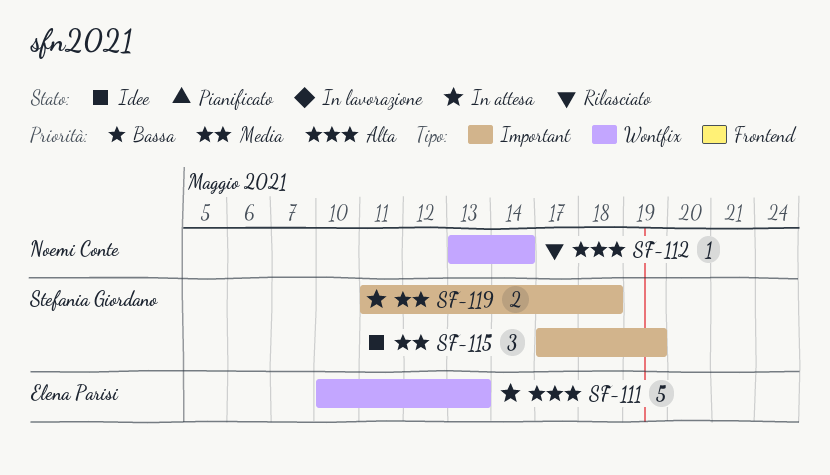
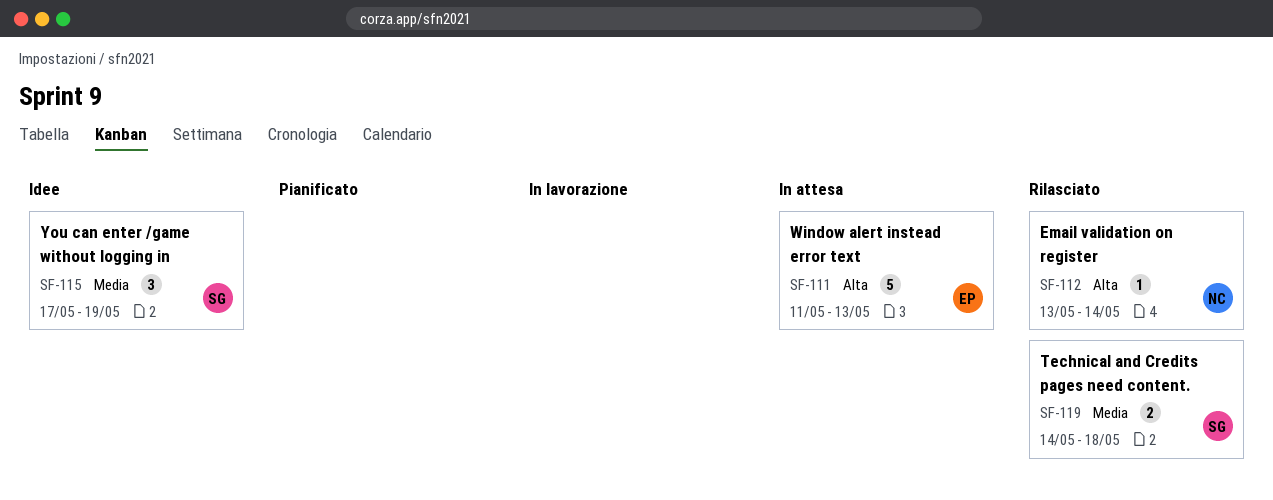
SF-111, start: May 10 -> May 11
SF-119, status: In attesa -> Rilasciato
SF-119, start: May 11 -> May 14

